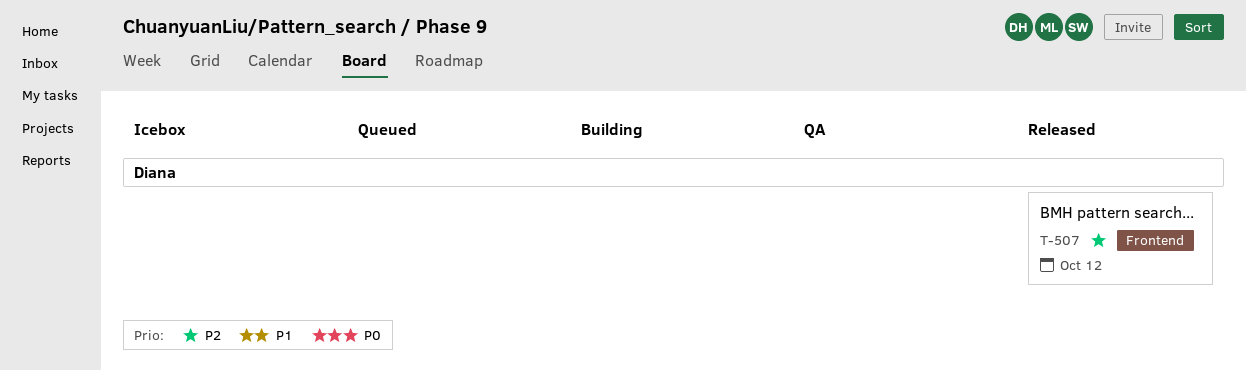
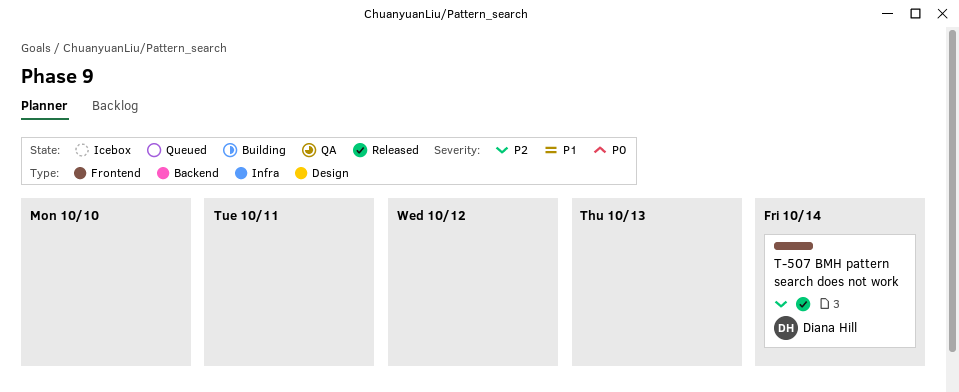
T-507, due: Oct 12 -> Oct 14

